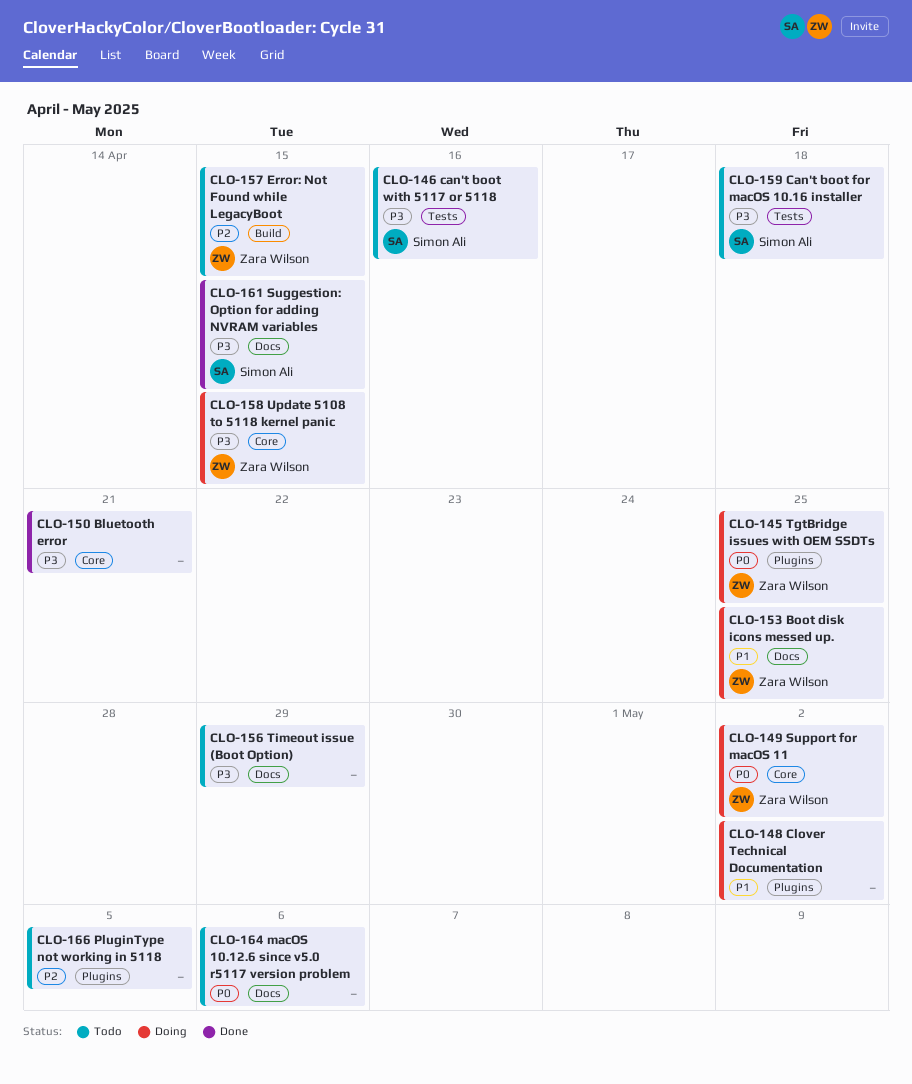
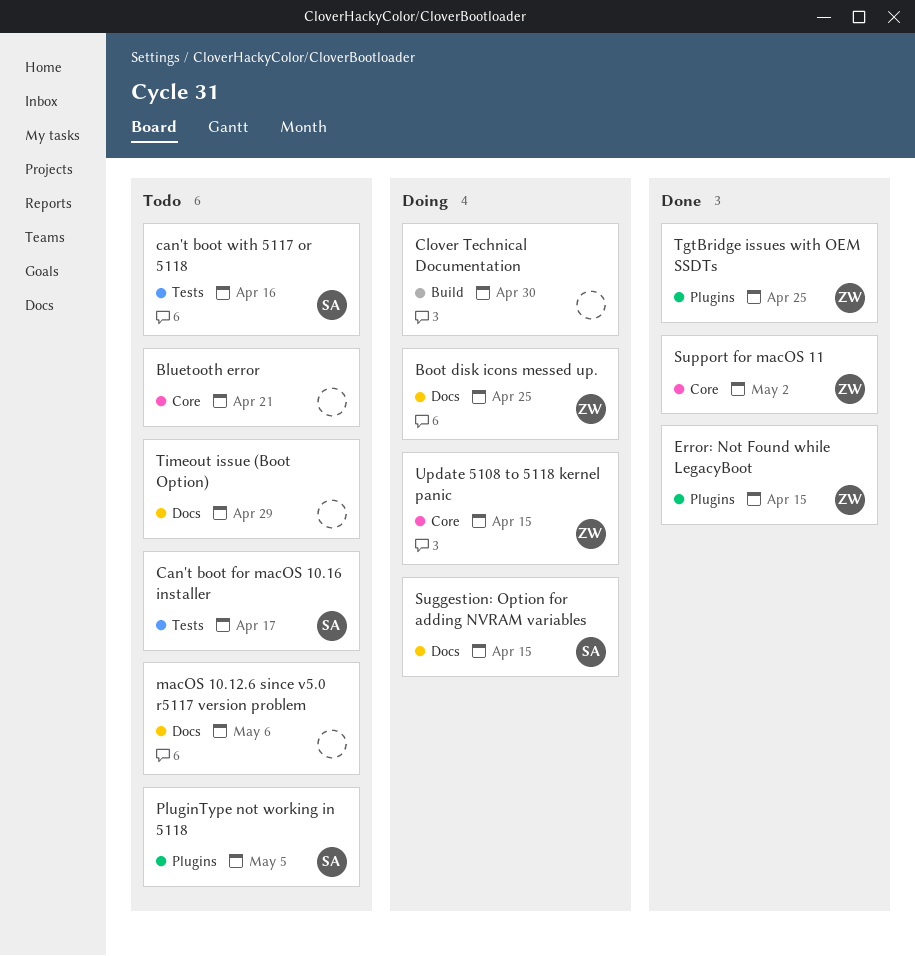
Bluetooth error, status: Done -> Todo
Can't boot for macOS 10.16 installer, due: Apr 18 -> Apr 17
Clover Technical Documentation, label: Plugins -> Build
Clover Technical Documentation, due: May 2 -> Apr 30
Error: Not Found while LegacyBoot, status: Todo -> Done
Error: Not Found while LegacyBoot, label: Build -> Plugins
PluginType not working in 5118, owner: none -> Simon Ali
Suggestion: Option for adding NVRAM variables, status: Done -> Doing
Support for macOS 11, status: Doing -> Done
TgtBridge issues with OEM SSDTs, status: Doing -> Done

